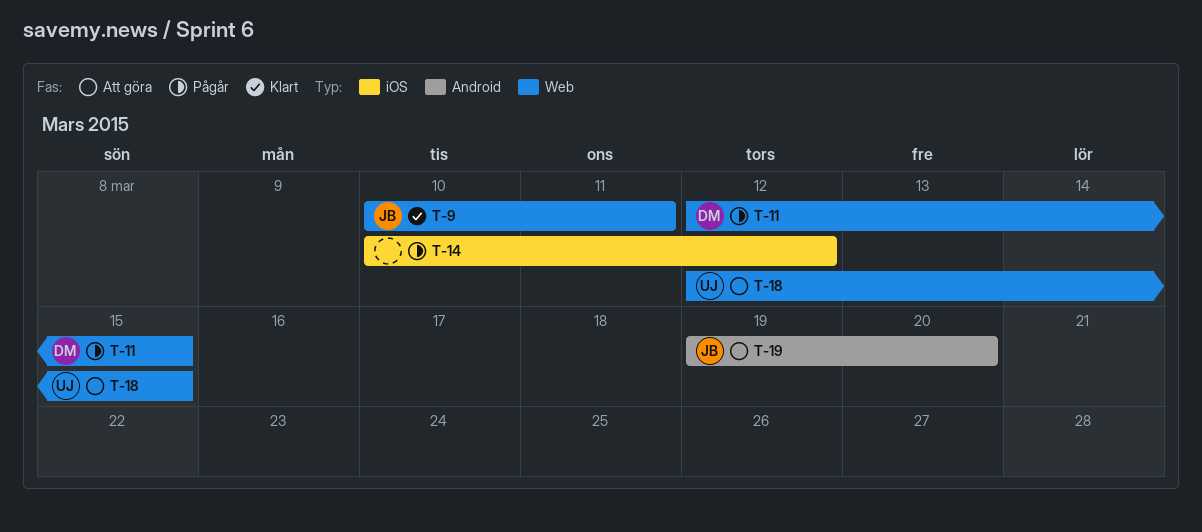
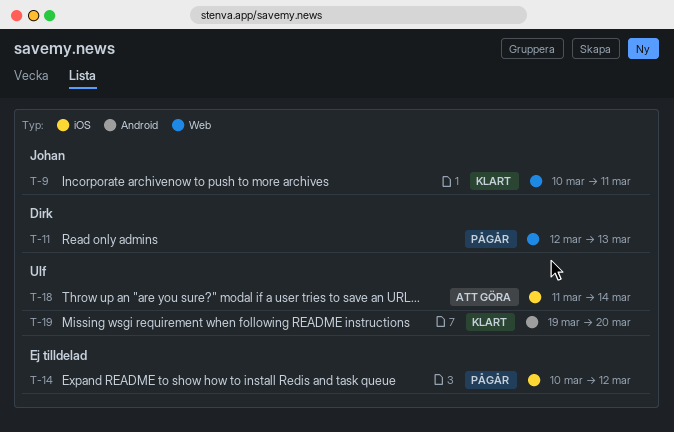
T-11, due: Mar 15 -> Mar 13
T-18, label: Web -> iOS
T-18, start: Mar 12 -> Mar 11
T-18, due: Mar 15 -> Mar 14
T-19, status: Att göra -> Klart
T-19, owner: Johan -> Ulf

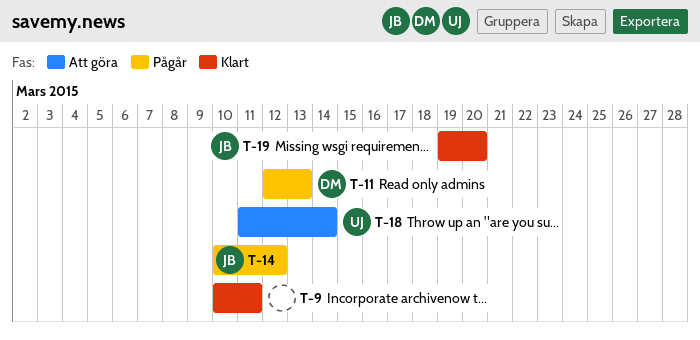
T-9, owner: Johan -> none
T-14, owner: none -> Johan
T-19, owner: Ulf -> Johan

